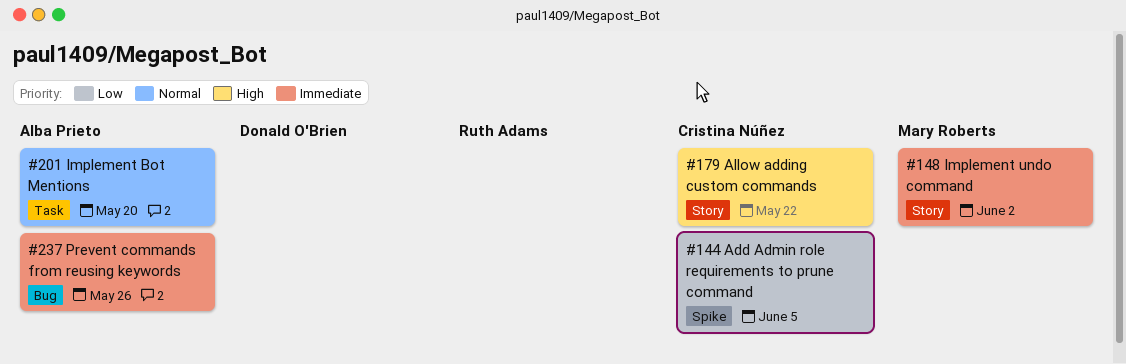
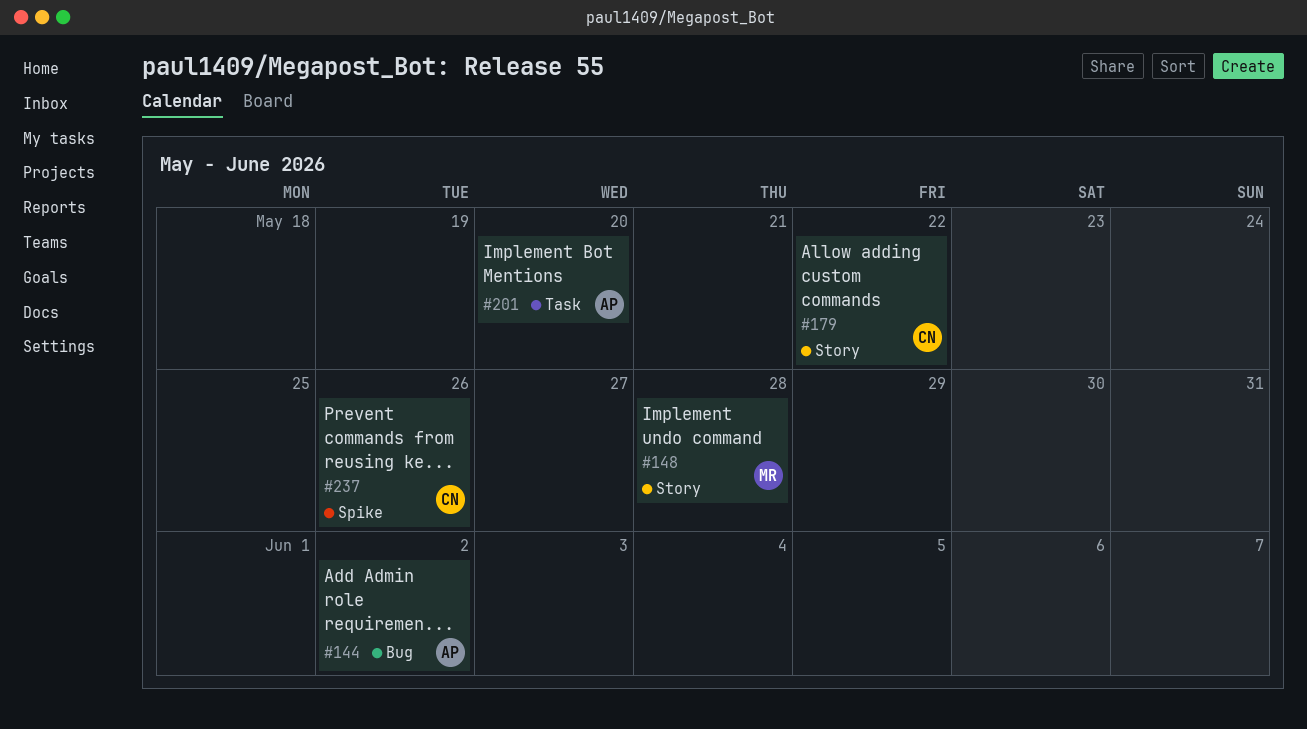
#144, owner: Cristina Núñez -> Alba Prieto
#144, label: Spike -> Bug
#144, due: Jun 5 -> Jun 2
#148, due: Jun 2 -> May 28
#237, owner: Alba Prieto -> Cristina Núñez
#237, label: Bug -> Spike

